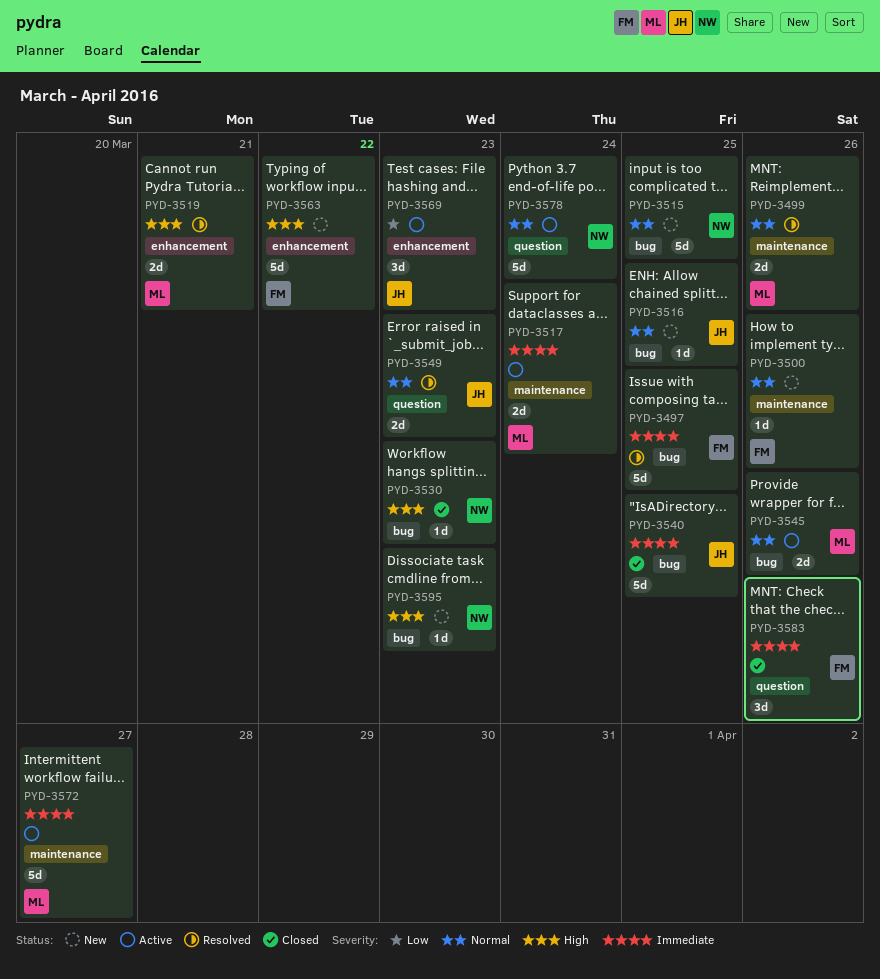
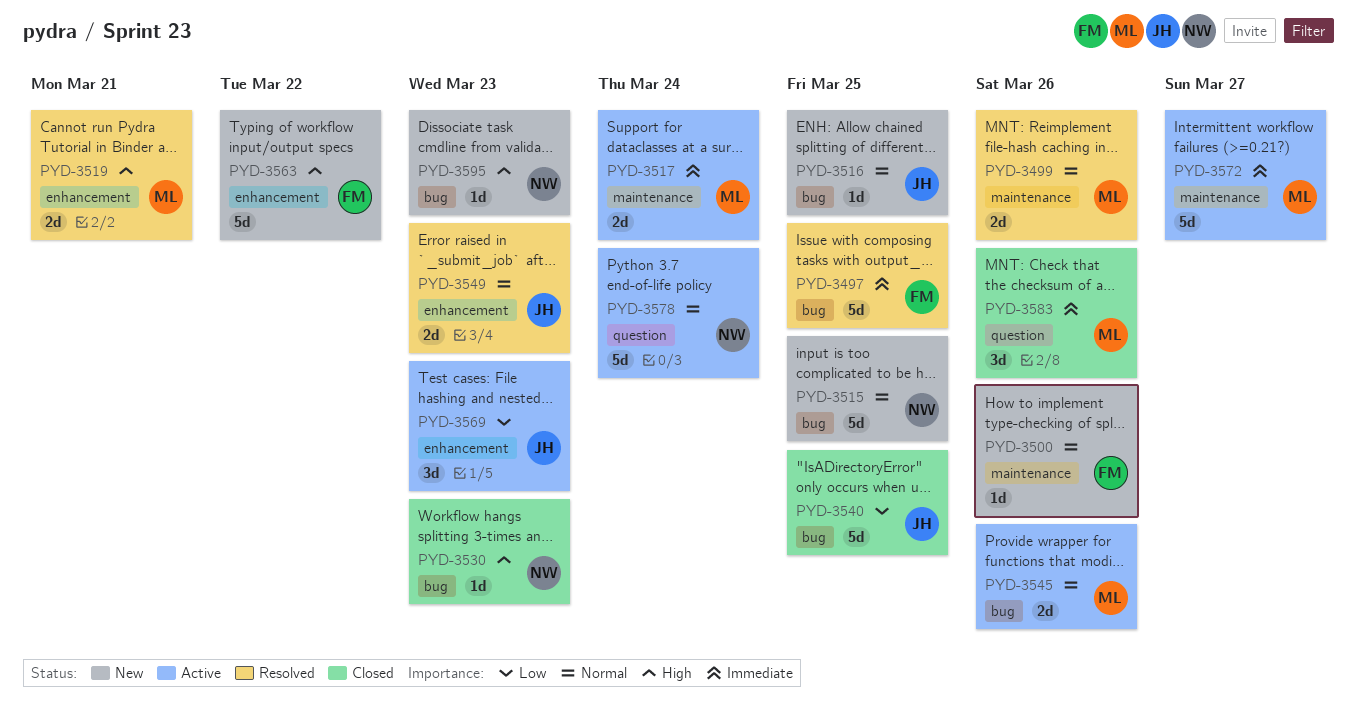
PYD-3540, priority: Immediate -> Low
PYD-3549, label: question -> enhancement
PYD-3583, owner: FM -> ML

